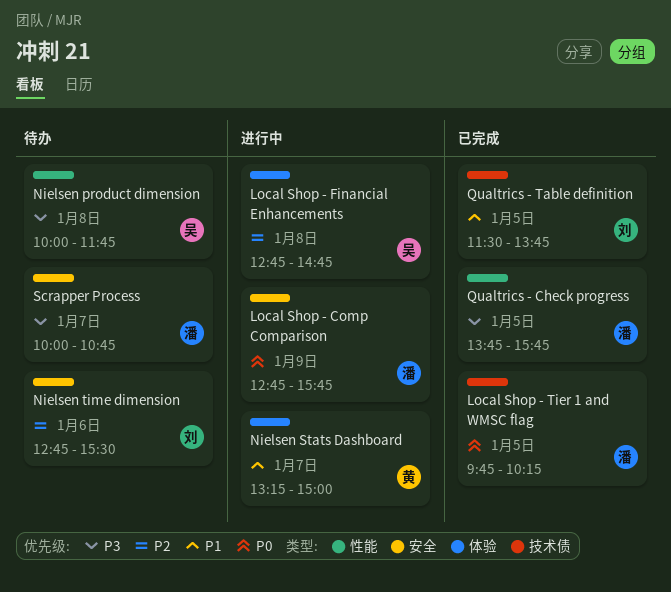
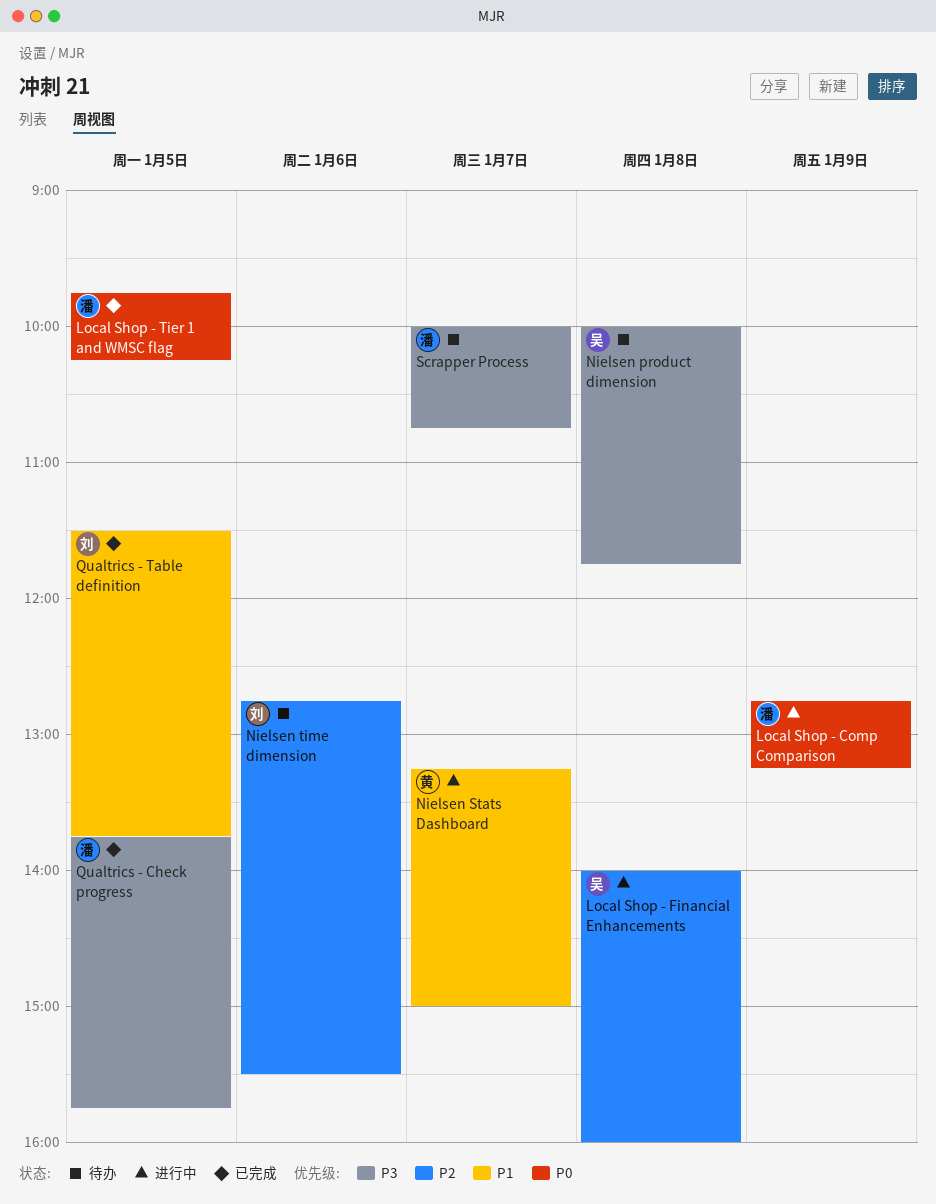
Local Shop - Comp Comparison, ends: 15:45 -> 13:15
Local Shop - Financial Enhancements, begins: 12:45 -> 14:00
Local Shop - Financial Enhancements, ends: 14:45 -> 16:00

